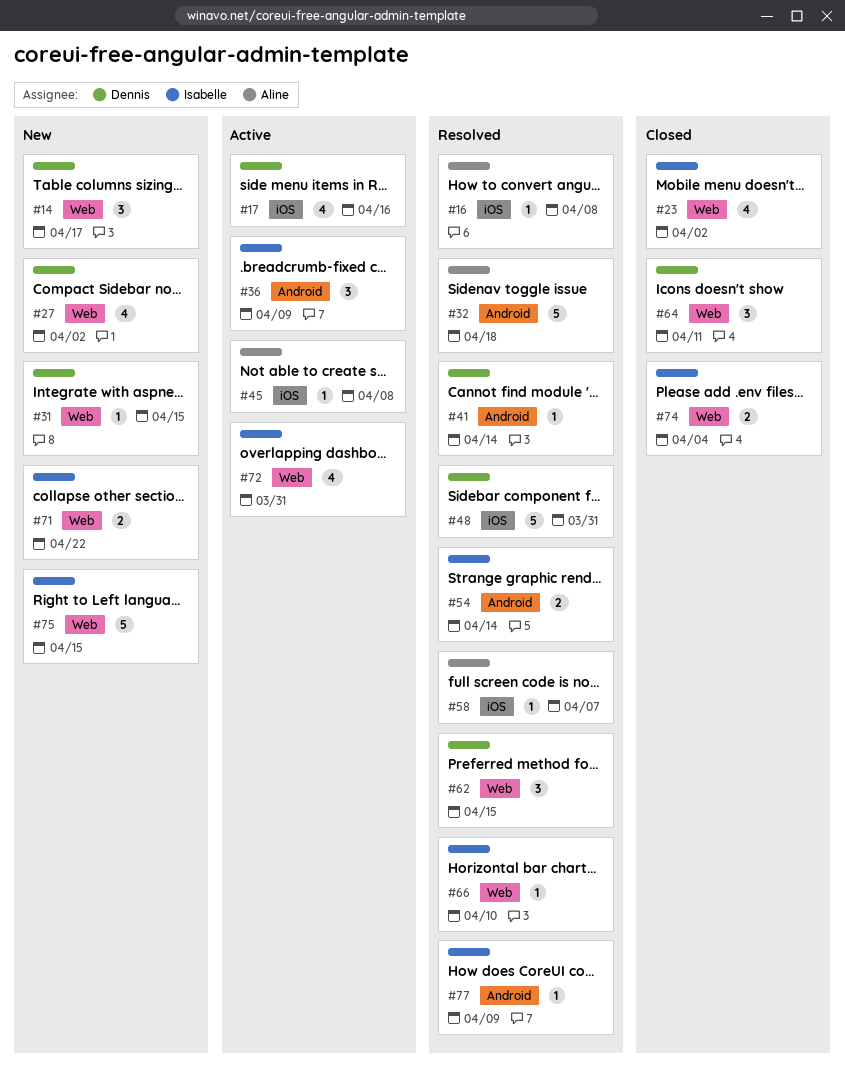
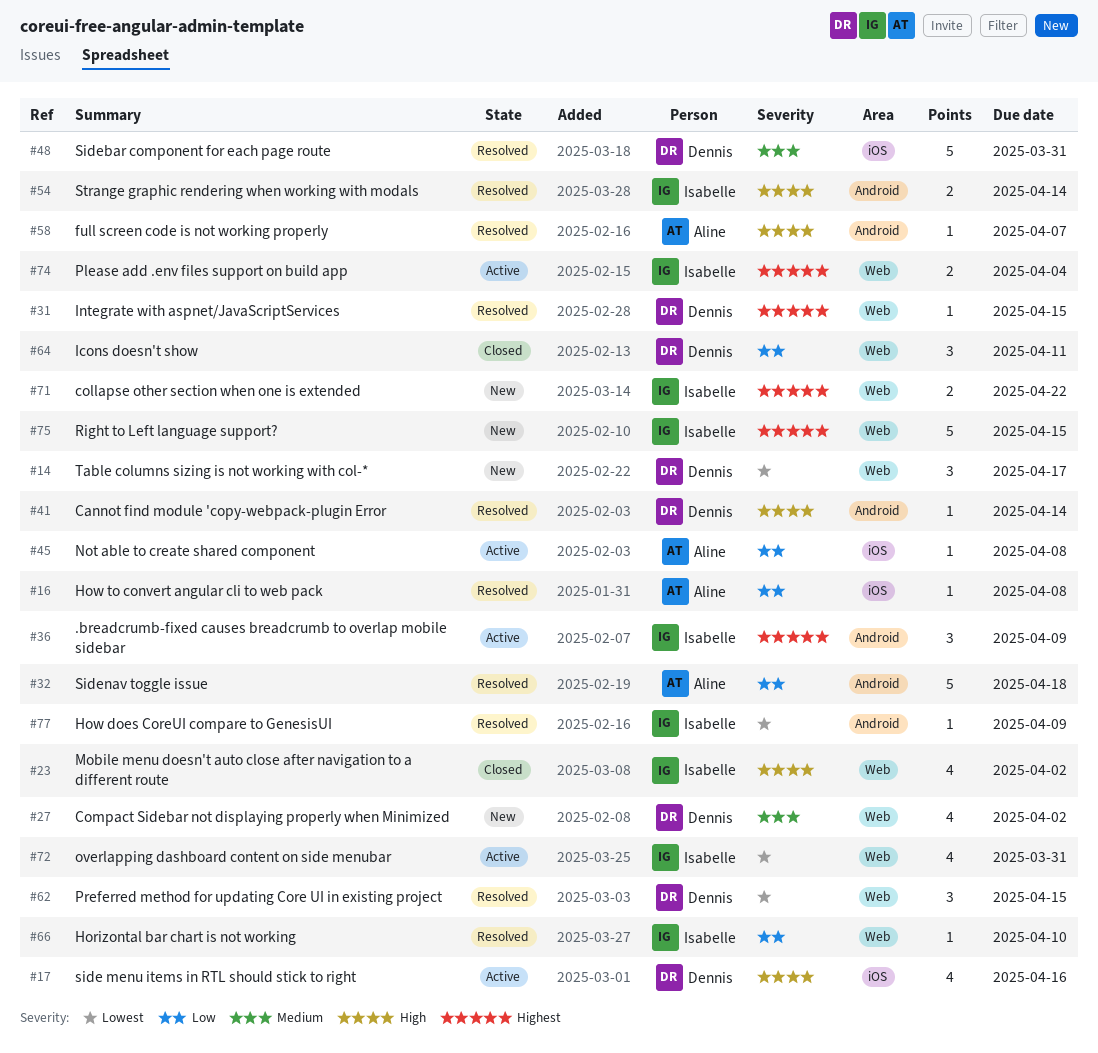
#31, status: New -> Resolved
#58, label: iOS -> Android
#74, status: Closed -> Active

